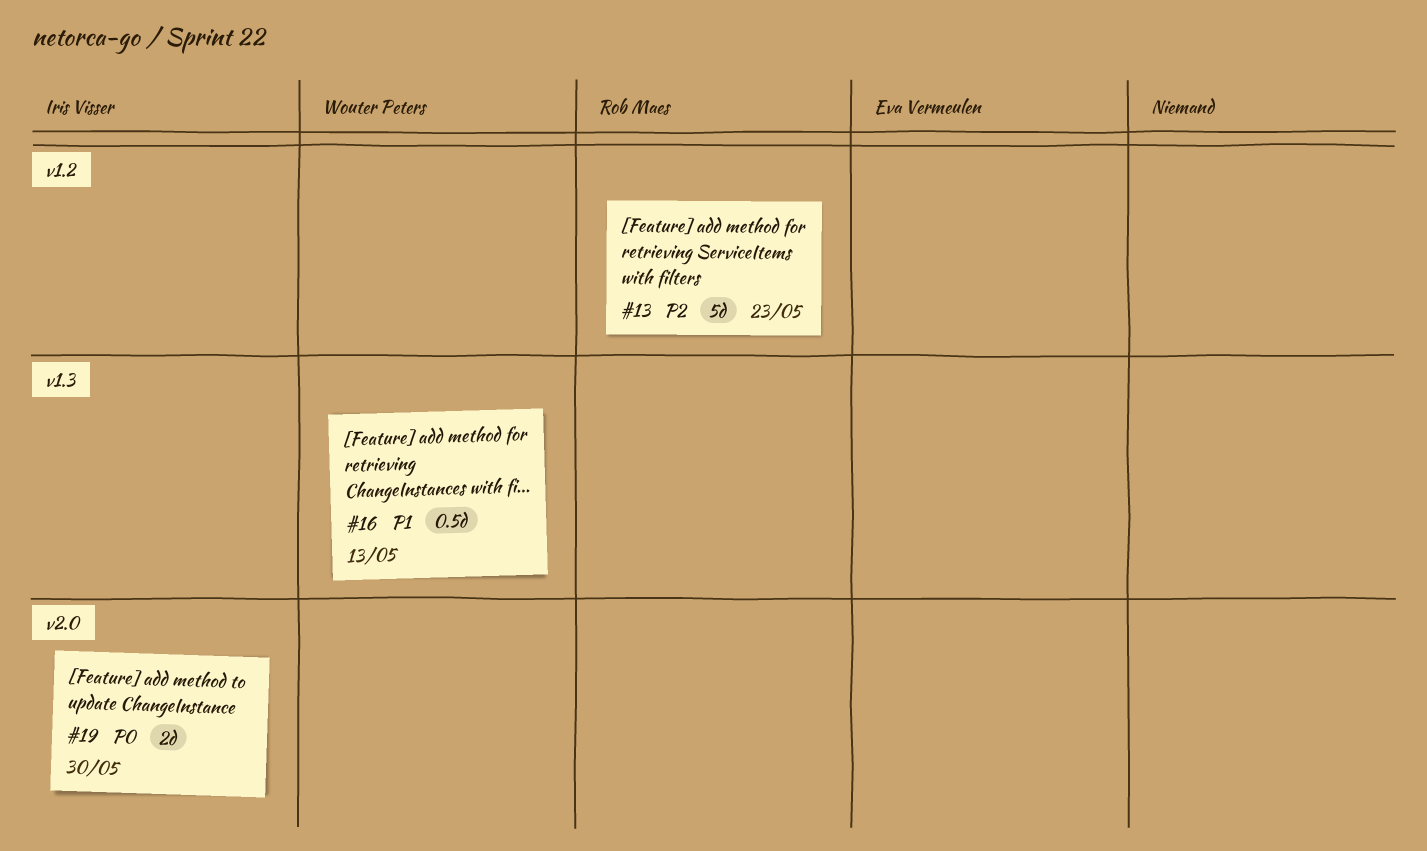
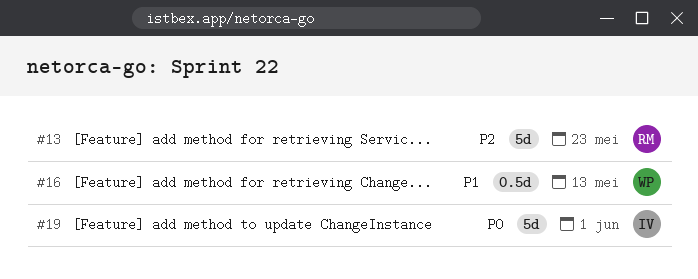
#19, estimate: 2d -> 5d
#19, due: May 30 -> Jun 1

